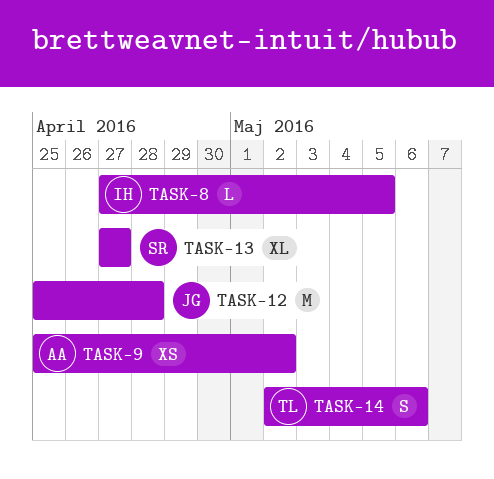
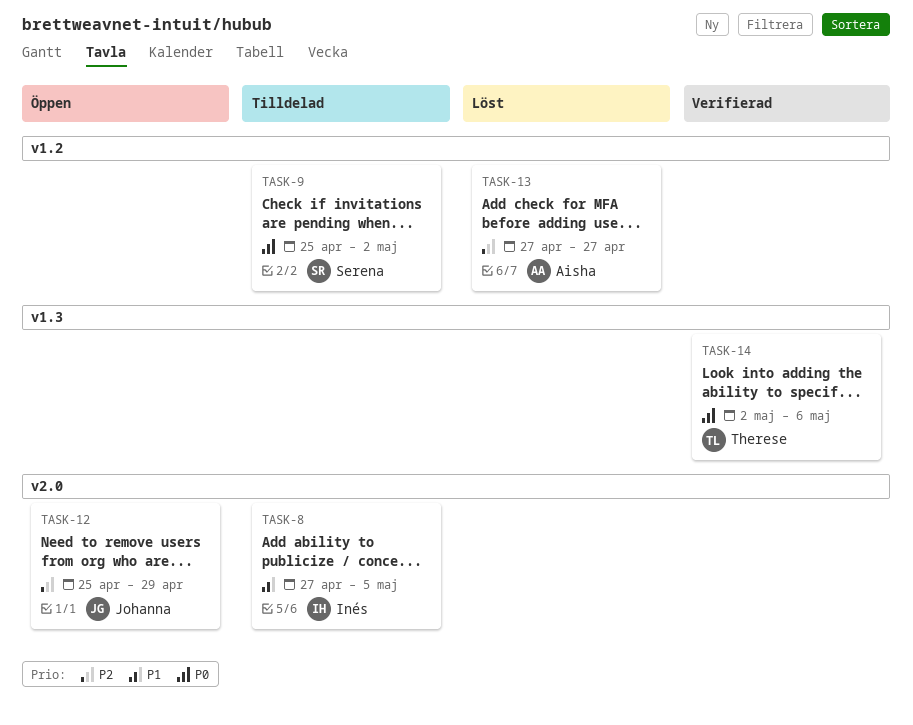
TASK-9, owner: Aisha -> Serena
TASK-12, due: Apr 28 -> Apr 29
TASK-13, owner: Serena -> Aisha

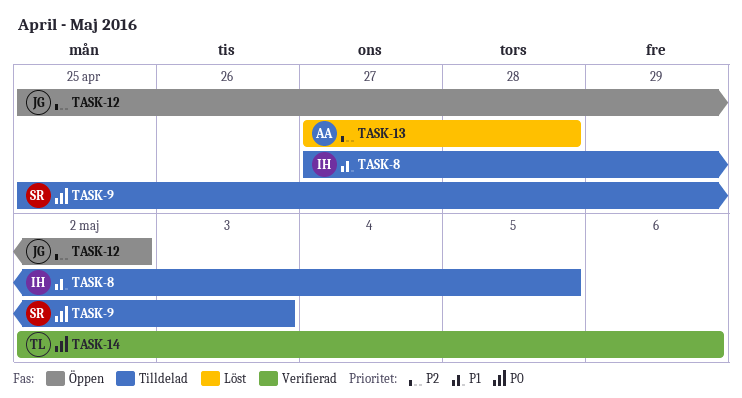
TASK-9, due: May 2 -> May 3
TASK-12, due: Apr 29 -> May 2
TASK-13, due: Apr 27 -> Apr 28

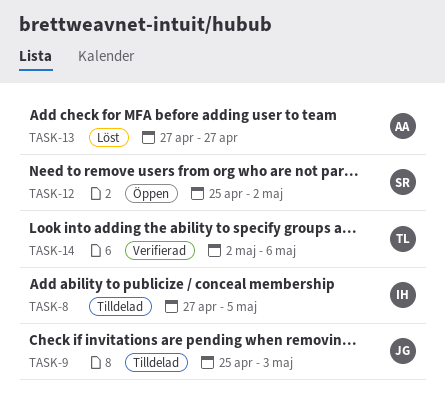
TASK-9, owner: SR -> JG
TASK-12, owner: JG -> SR
TASK-13, due: Apr 28 -> Apr 27

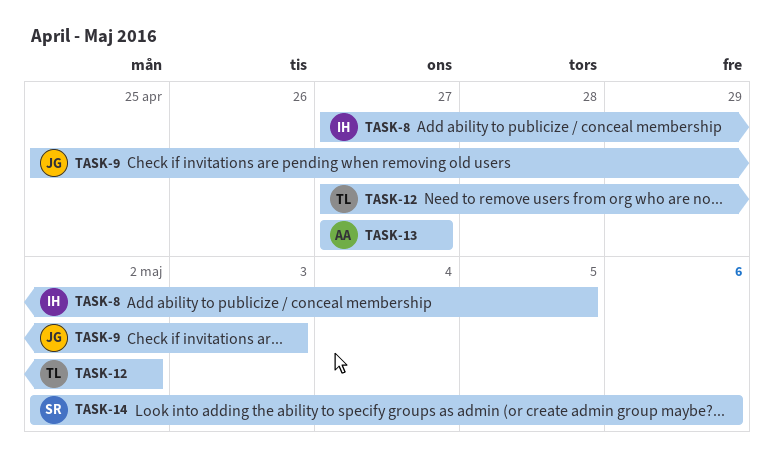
TASK-12, owner: SR -> TL
TASK-12, start: Apr 25 -> Apr 27
TASK-14, owner: TL -> SR

